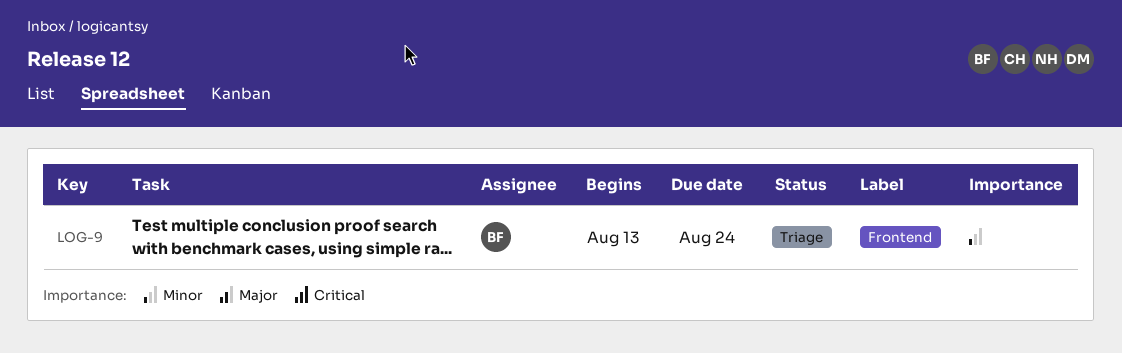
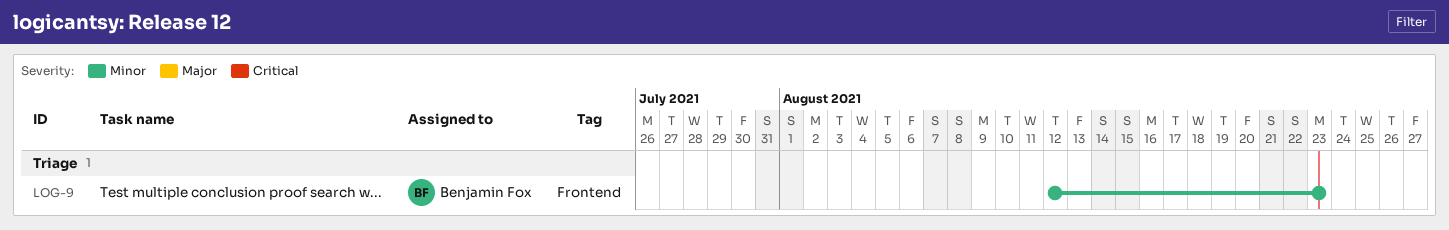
LOG-9, start: Aug 13 -> Aug 12
LOG-9, due: Aug 24 -> Aug 23

